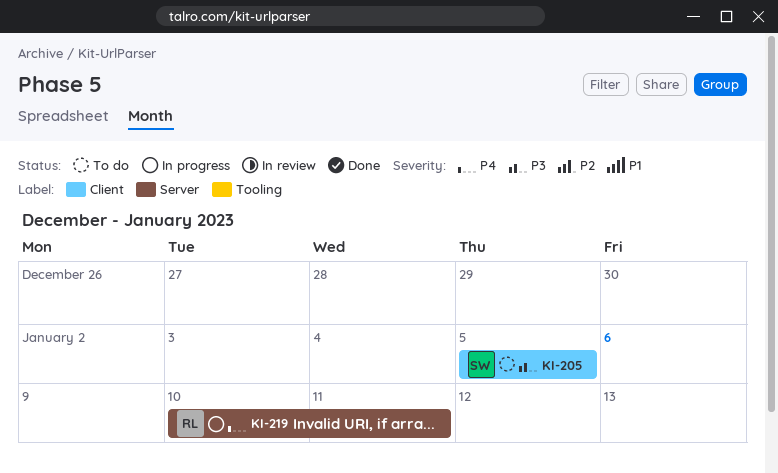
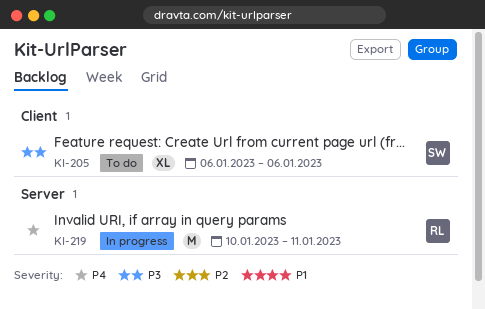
KI-205, start: Jan 5 -> Jan 6
KI-205, due: Jan 5 -> Jan 6

